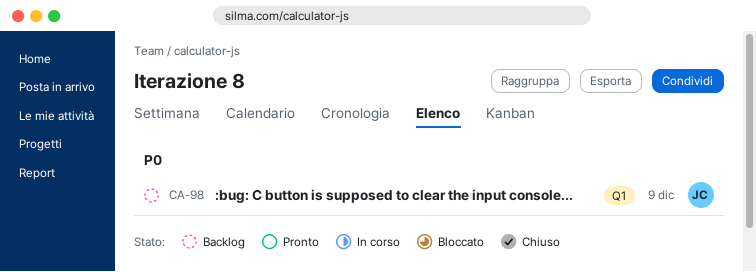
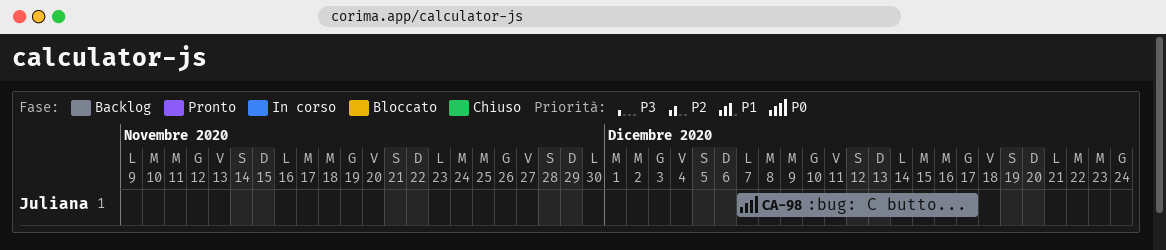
CA-98, due: Dec 9 -> Dec 17

